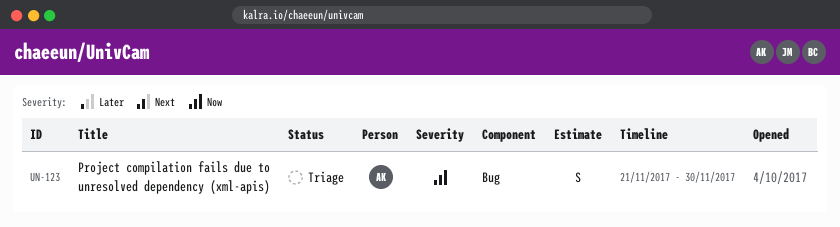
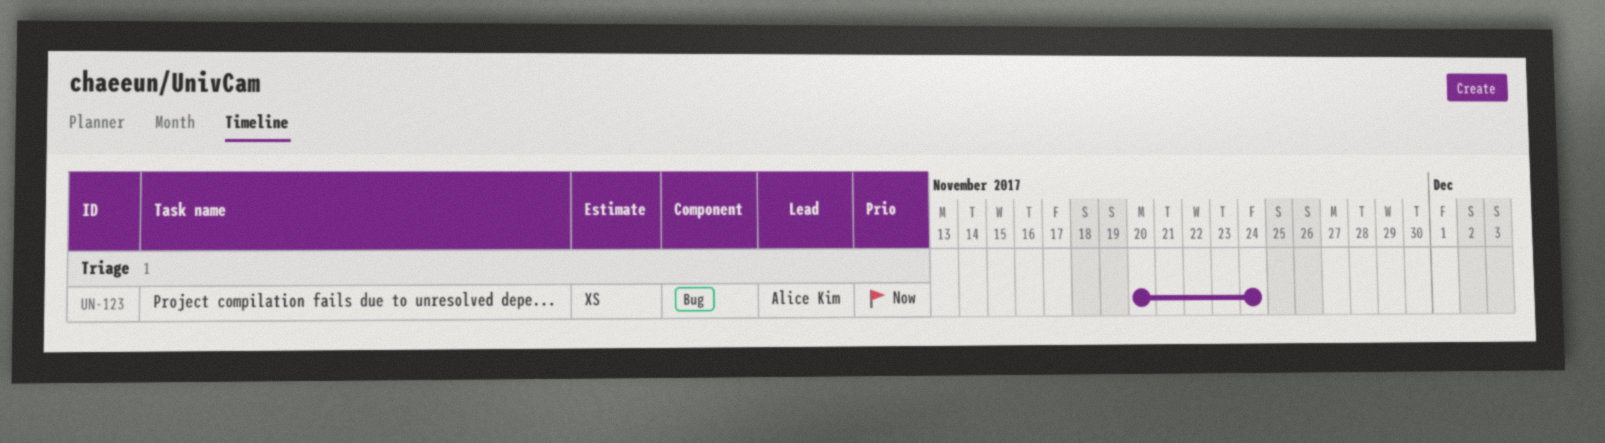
UN-123, estimate: S -> XS
UN-123, start: Nov 21 -> Nov 20
UN-123, due: Nov 30 -> Nov 24

